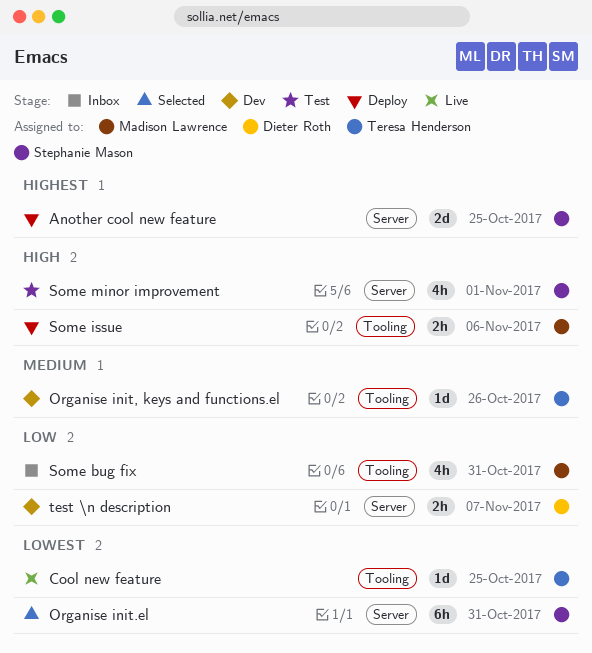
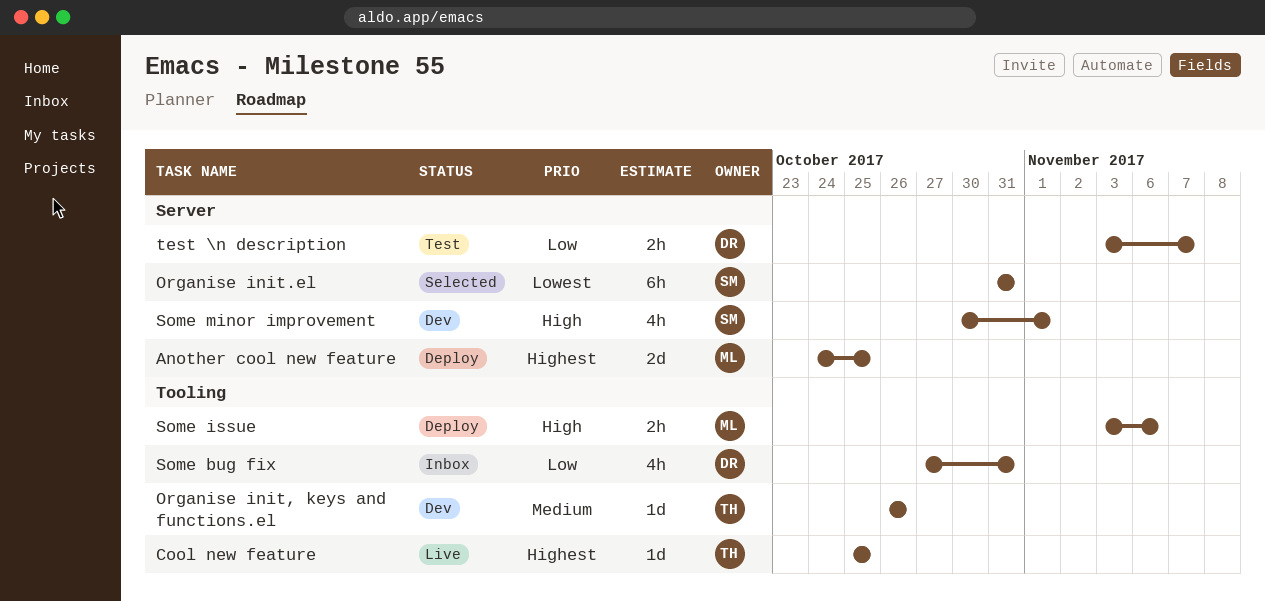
Another cool new feature, owner: Stephanie Mason -> Madison Lawrence
Cool new feature, priority: Lowest -> Highest
Some bug fix, owner: Madison Lawrence -> Dieter Roth
Some minor improvement, status: Test -> Dev
test \n description, status: Dev -> Test

